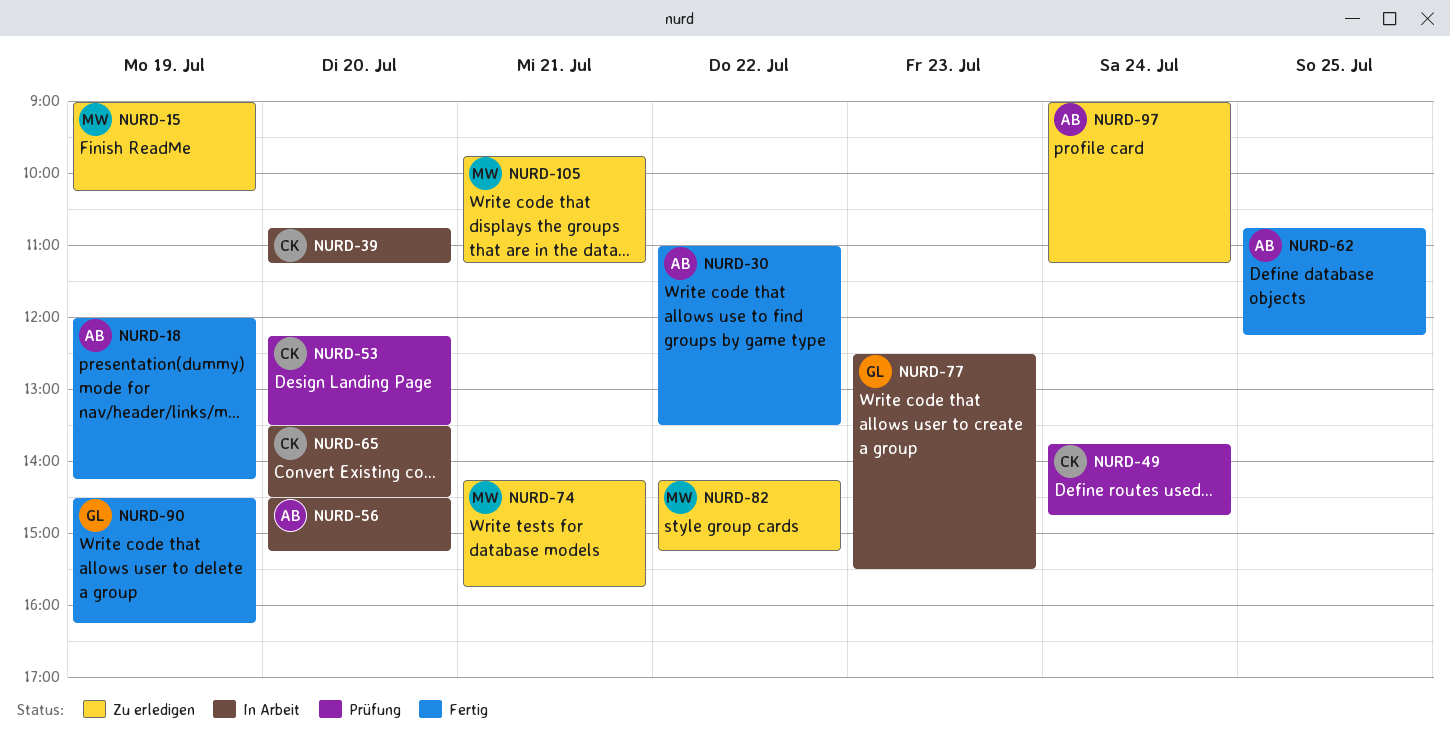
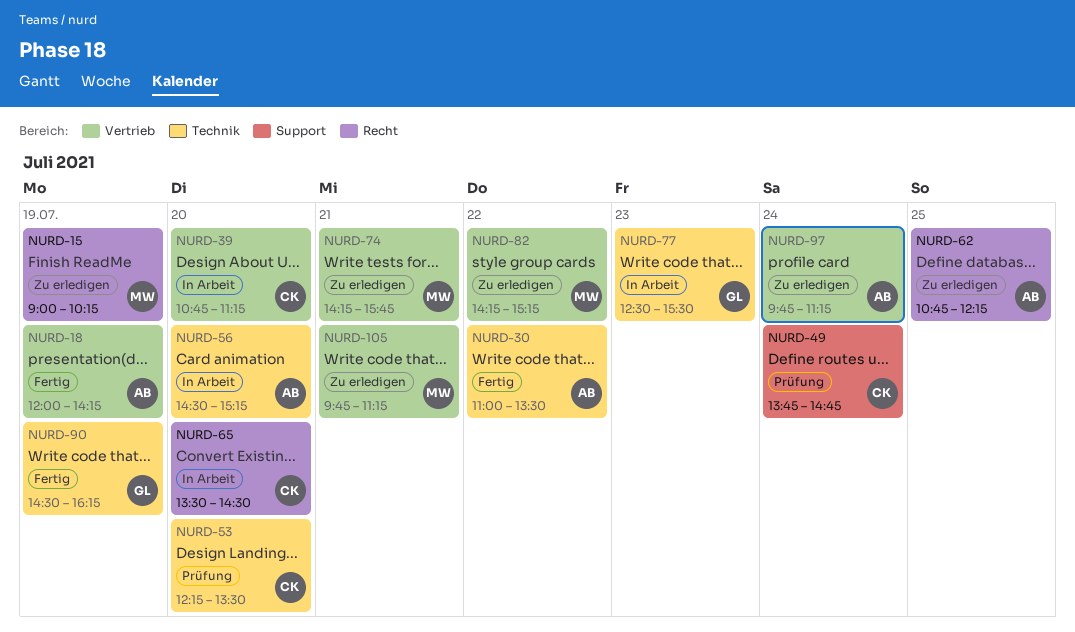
NURD-62, status: Fertig -> Zu erledigen
NURD-97, begins: 09:00 -> 09:45

